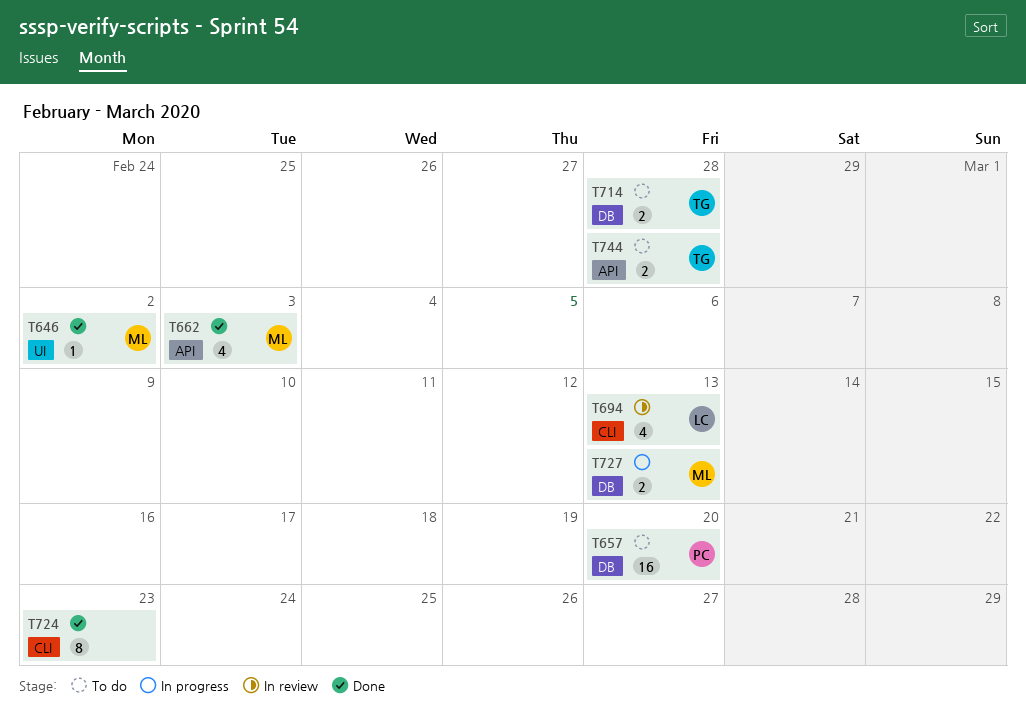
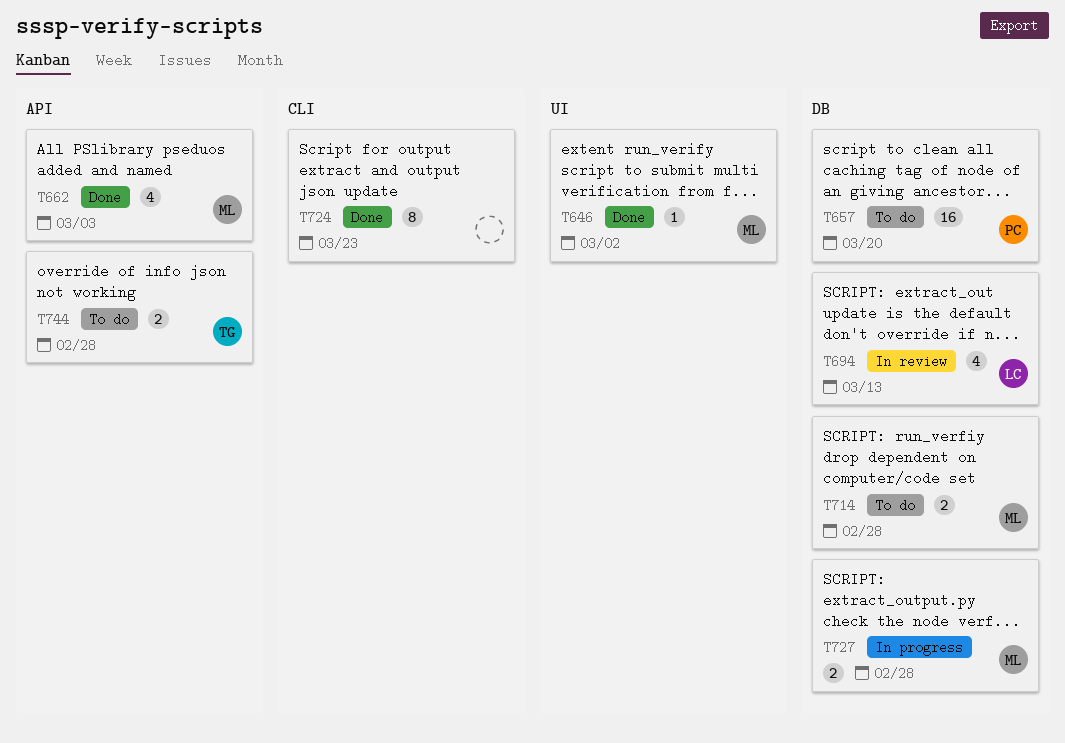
T694, label: CLI -> DB
T714, owner: TG -> ML
T727, due: Mar 13 -> Feb 28

